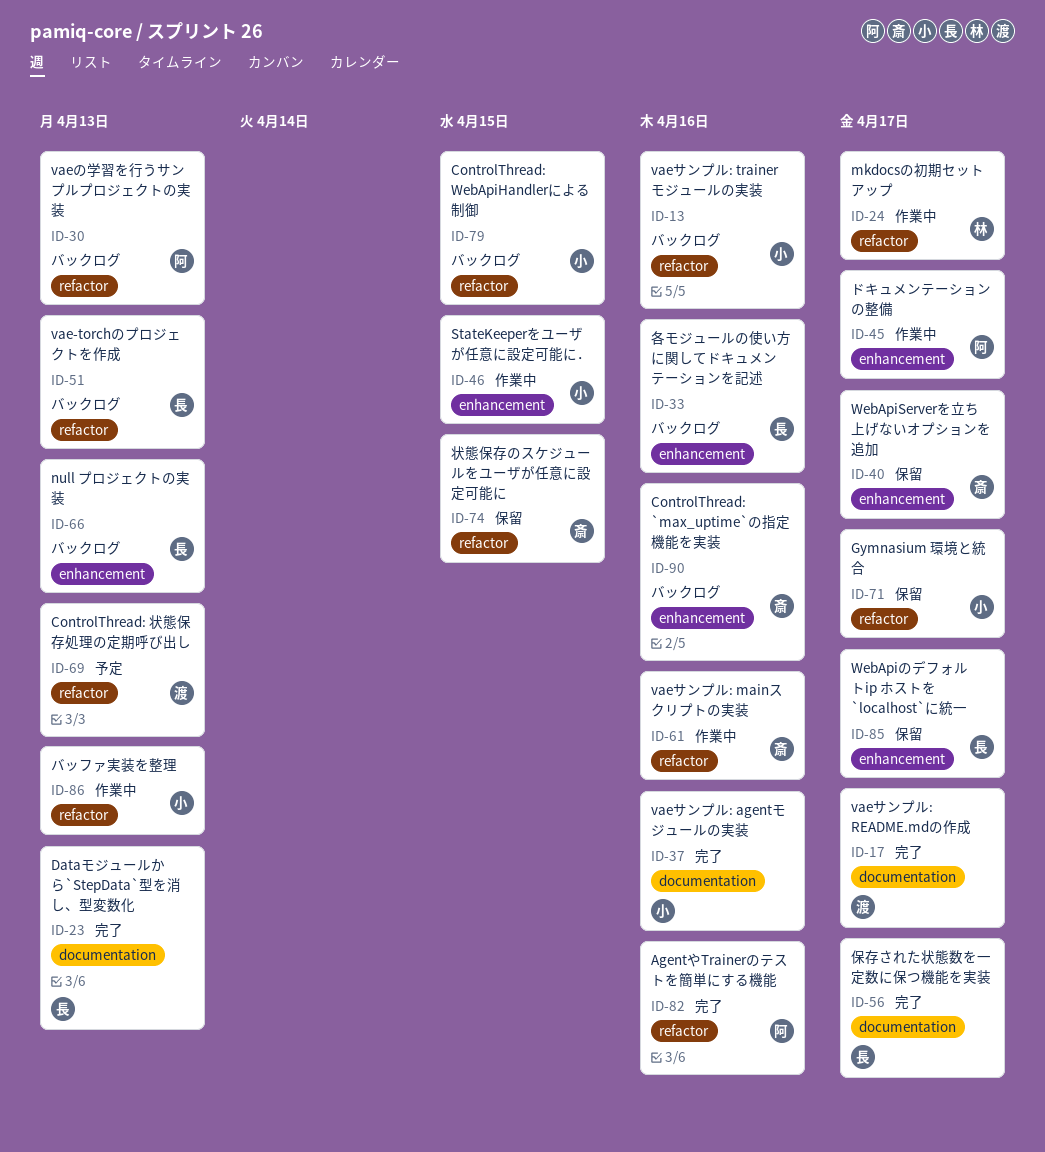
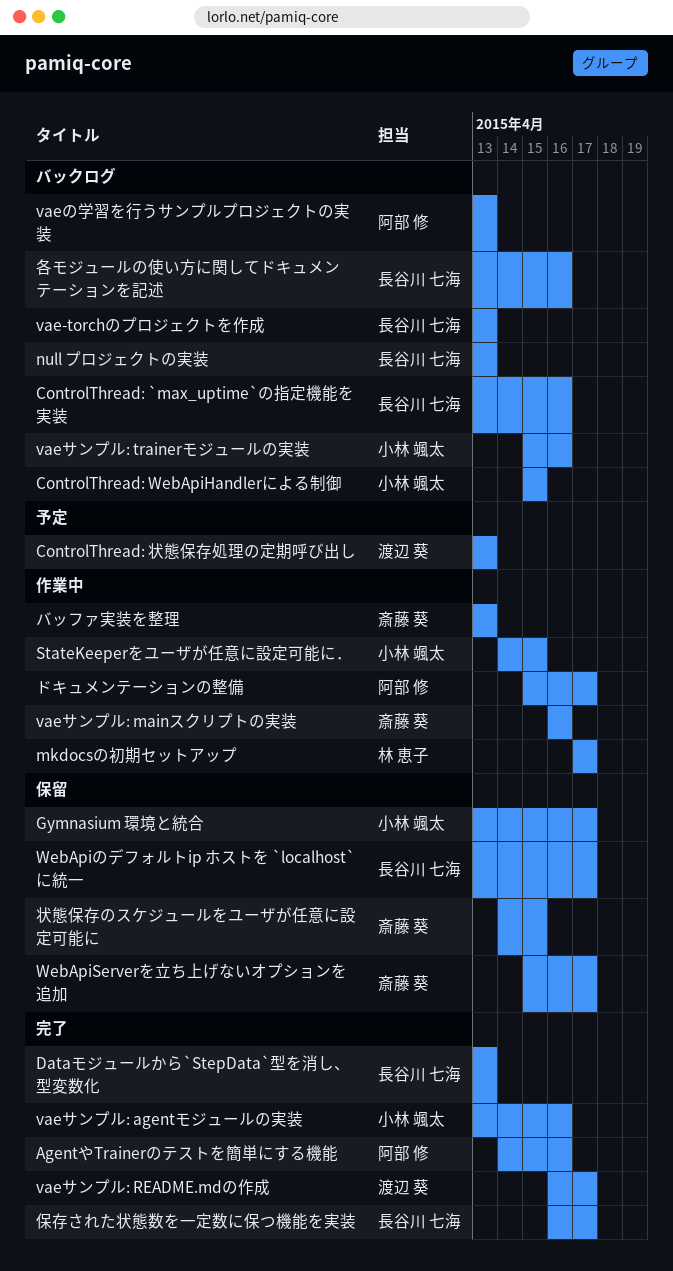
ControlThread: `max_uptime`の指定機能を実装, owner: 斎藤 葵 -> 長谷川 七海
バッファ実装を整理, owner: 小林 颯太 -> 斎藤 葵

